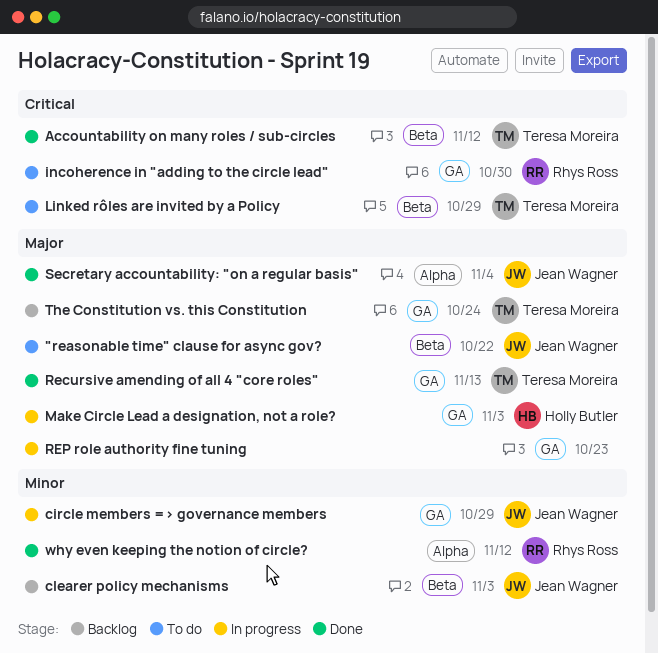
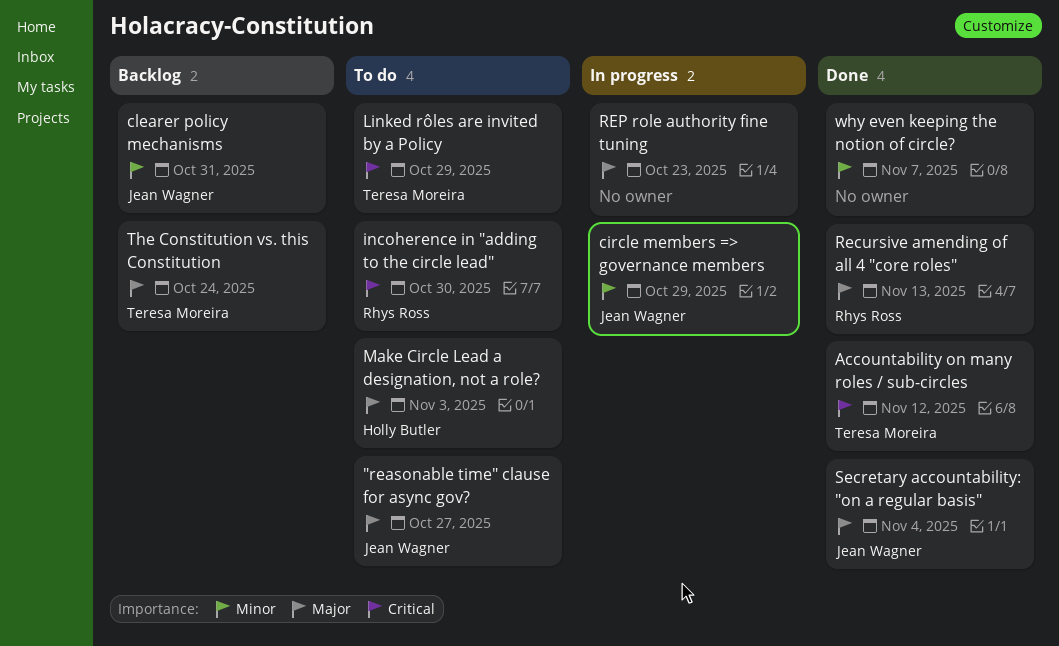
"reasonable time" clause for async gov?, due: Oct 22 -> Oct 27
clearer policy mechanisms, due: Nov 3 -> Oct 31
Make Circle Lead a designation, not a role?, status: In progress -> To do
Recursive amending of all 4 "core roles", owner: Teresa Moreira -> Rhys Ross
why even keeping the notion of circle?, owner: Rhys Ross -> none
why even keeping the notion of circle?, due: Nov 12 -> Nov 7

